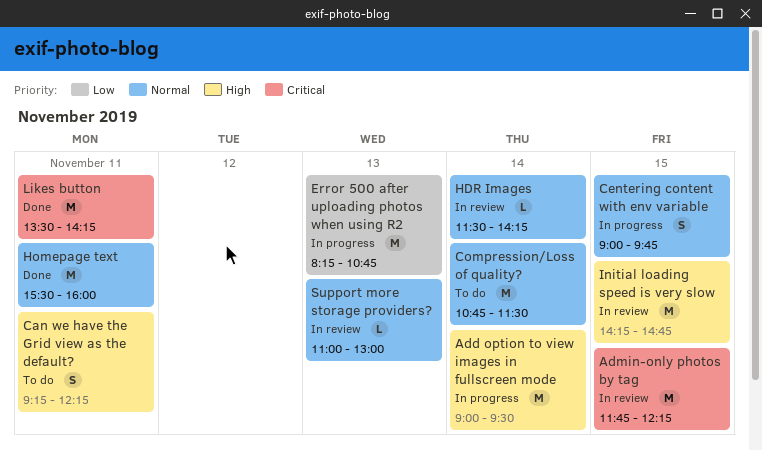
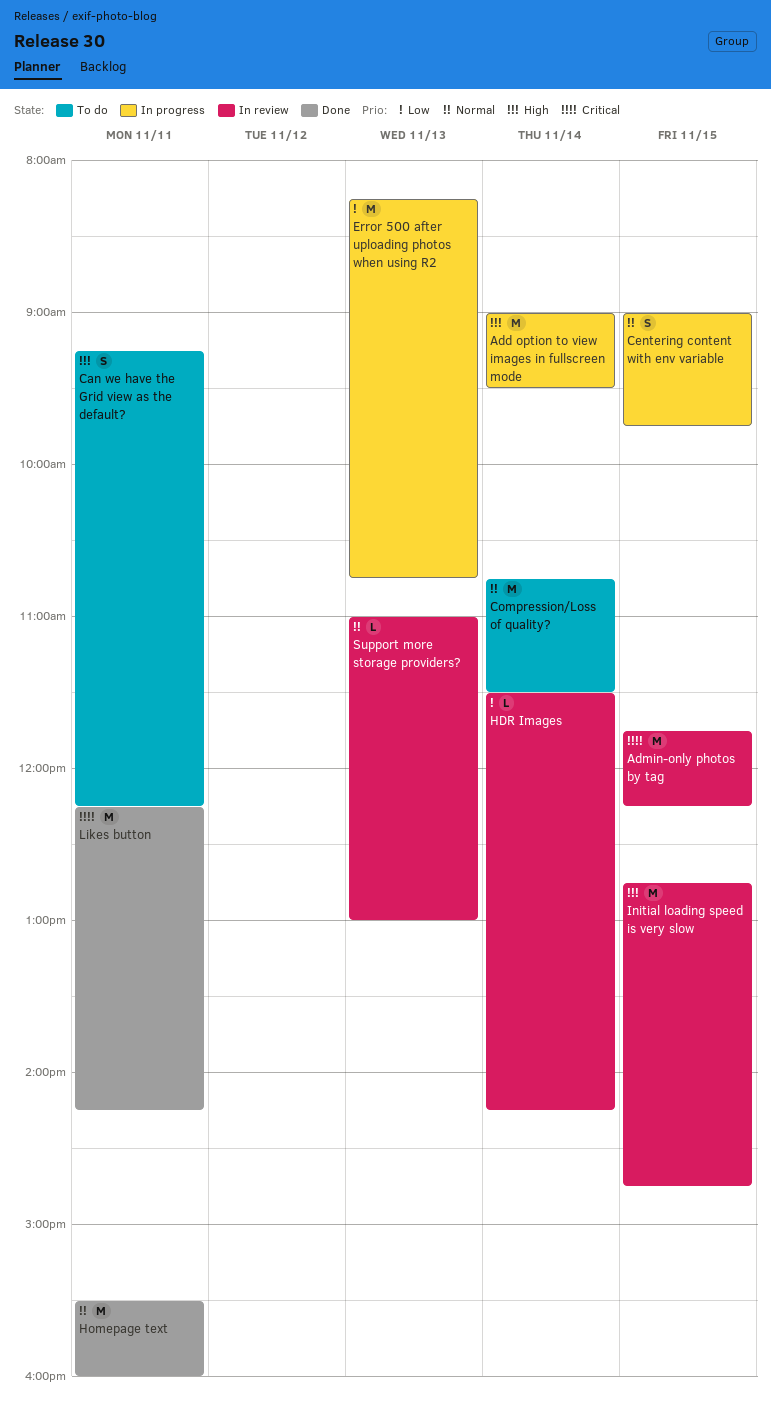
HDR Images, priority: Normal -> Low
Initial loading speed is very slow, begins: 14:15 -> 12:45
Likes button, begins: 13:30 -> 12:15

